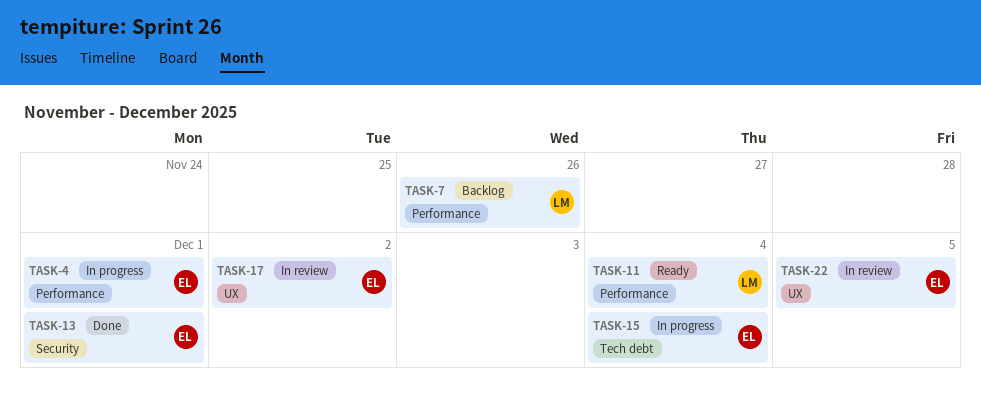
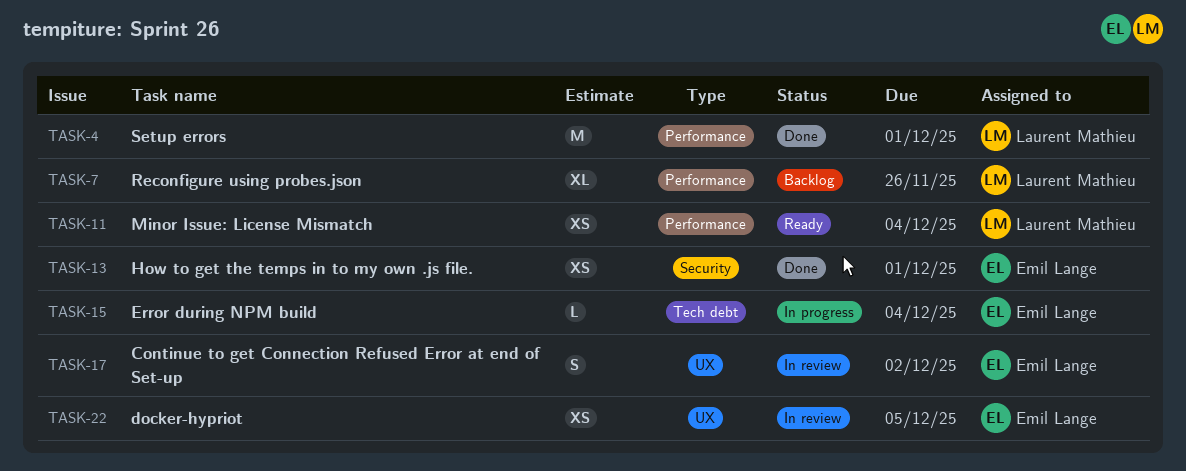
TASK-4, status: In progress -> Done
TASK-4, owner: Emil Lange -> Laurent Mathieu

